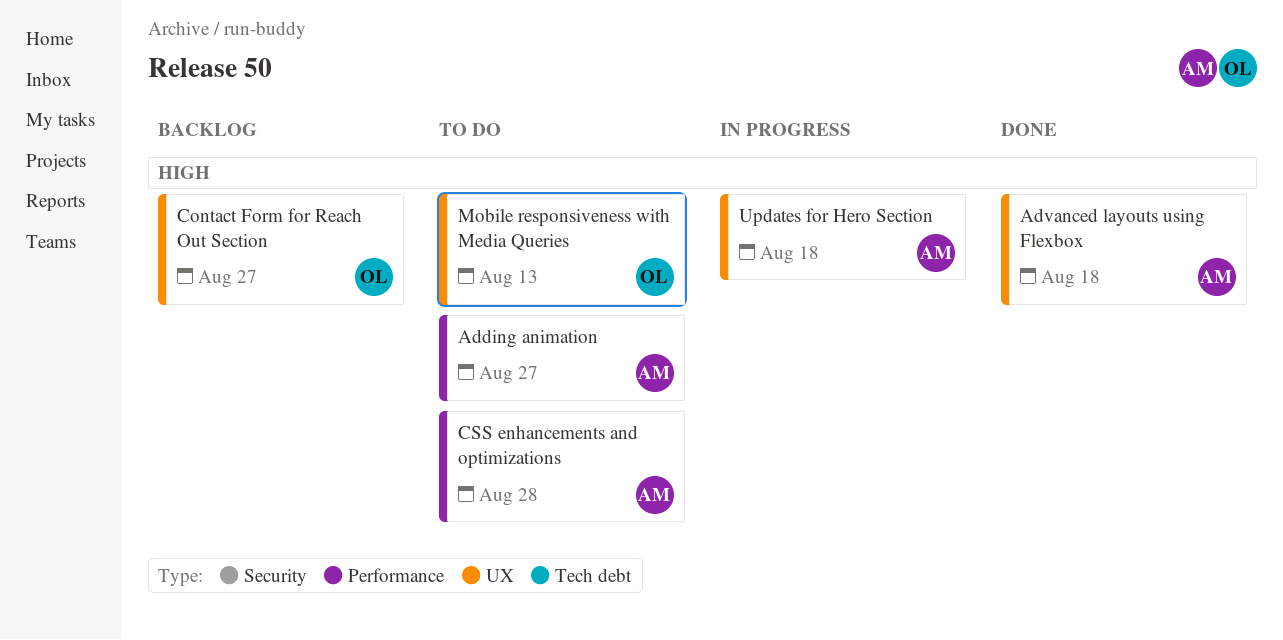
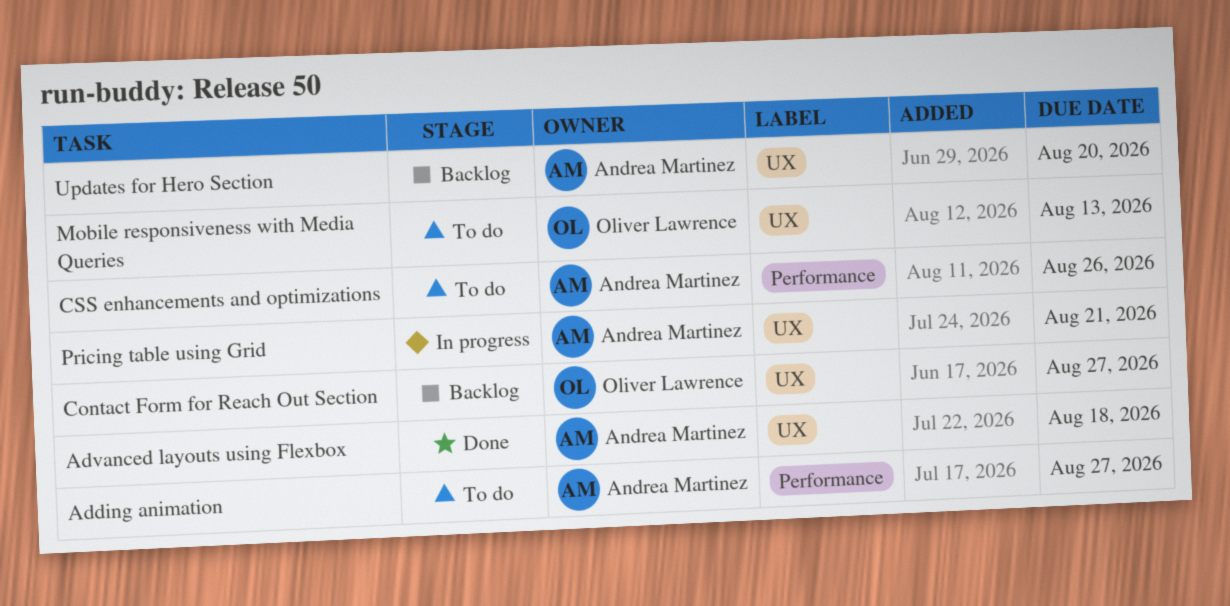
CSS enhancements and optimizations, due: Aug 28 -> Aug 26
Pricing table using Grid: none -> present
Updates for Hero Section, status: In progress -> Backlog
Updates for Hero Section, due: Aug 18 -> Aug 20

